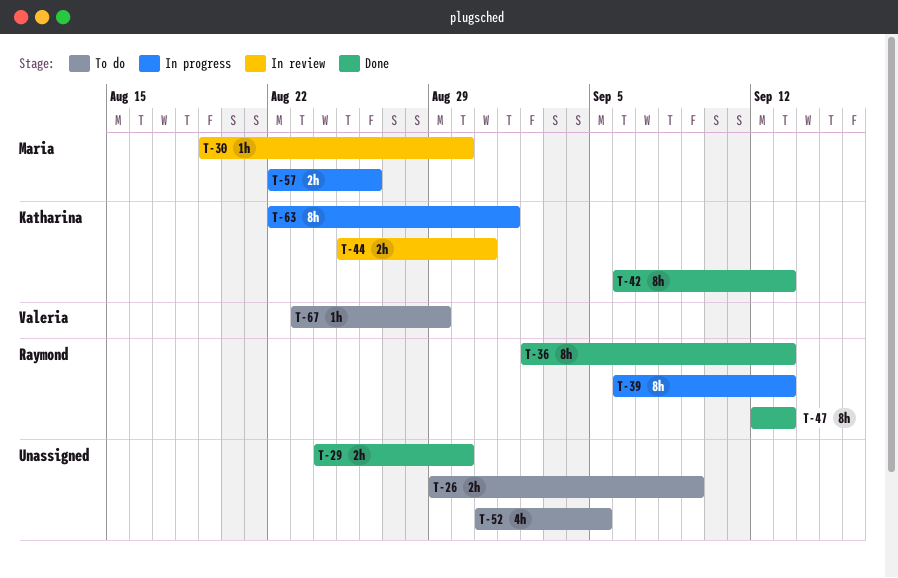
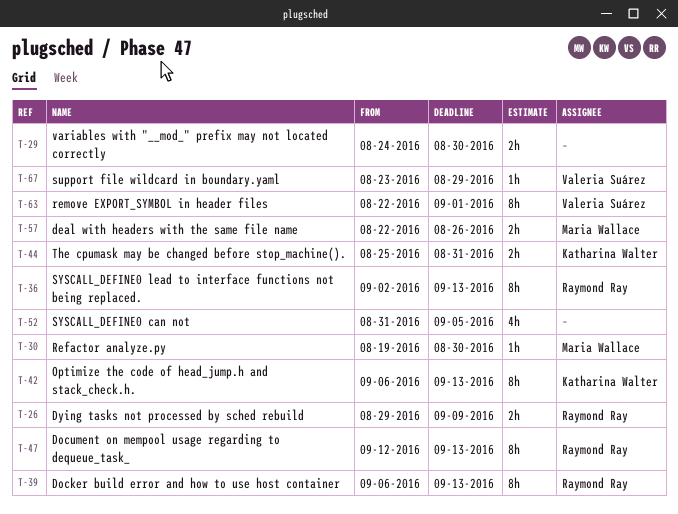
T-26, owner: none -> Raymond Ray
T-63, owner: Katharina Walter -> Valeria Suárez

